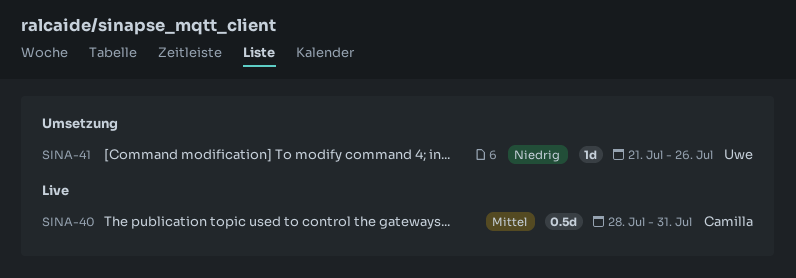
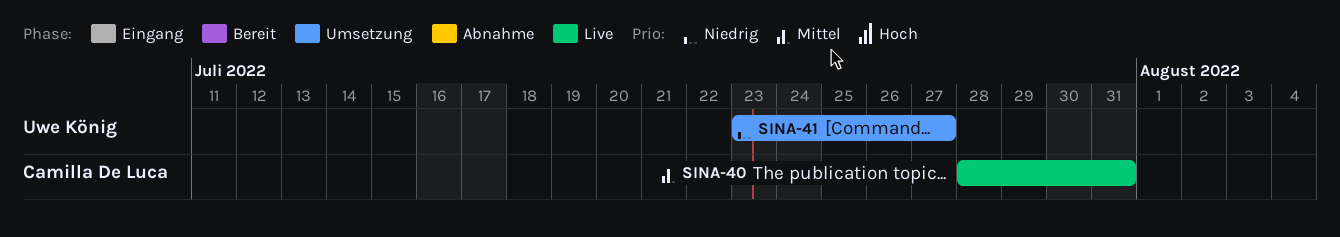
SINA-41, start: Jul 21 -> Jul 23
SINA-41, due: Jul 26 -> Jul 27

